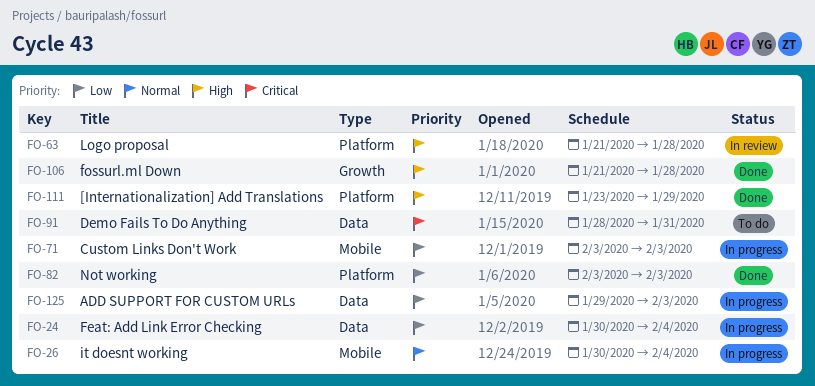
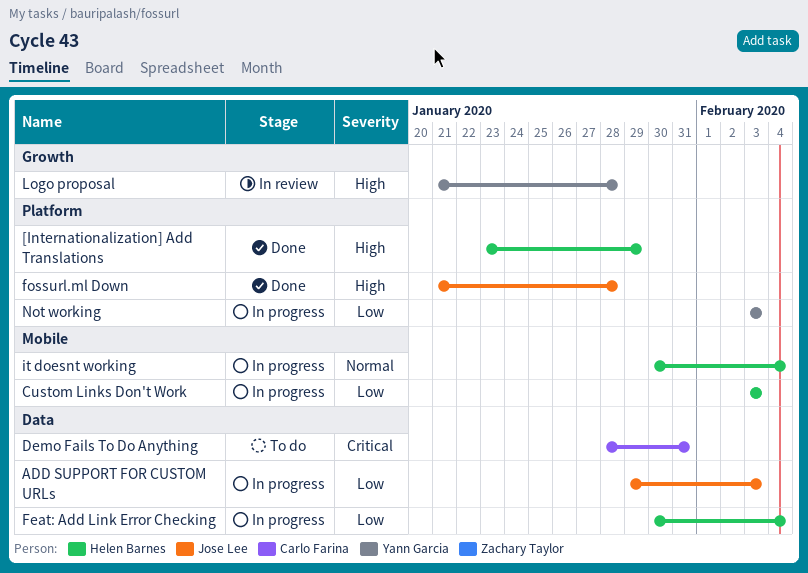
fossurl.ml Down, label: Growth -> Platform
Logo proposal, label: Platform -> Growth
Not working, status: Done -> In progress

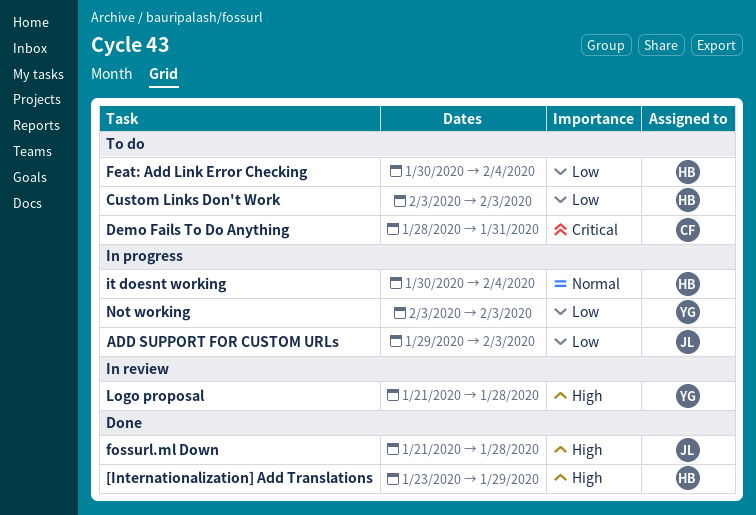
Custom Links Don't Work, status: In progress -> To do
Feat: Add Link Error Checking, status: In progress -> To do

